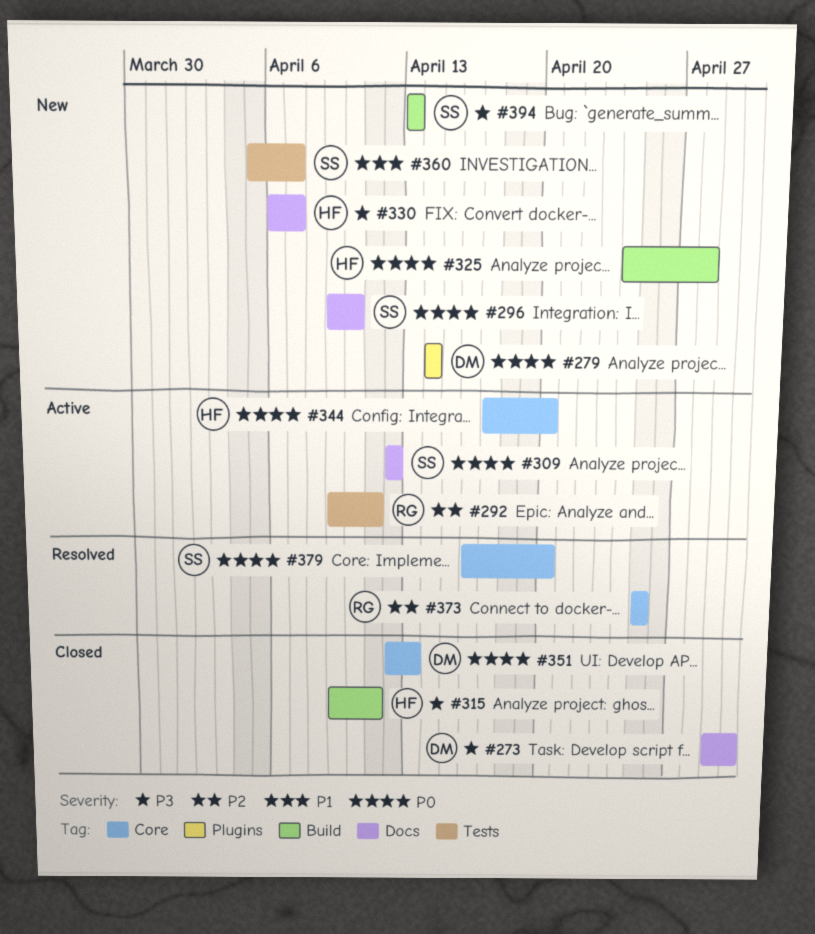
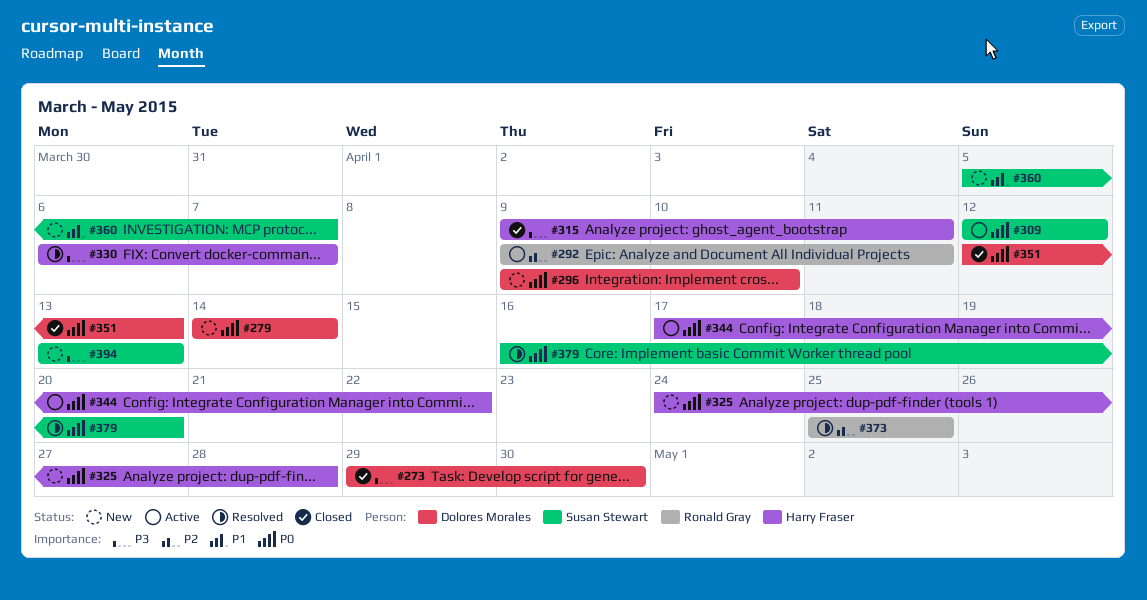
#296, owner: Susan Stewart -> Dolores Morales
#330, status: New -> Resolved
#344, due: Apr 20 -> Apr 22

